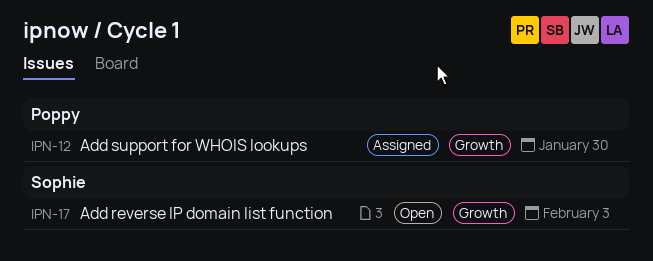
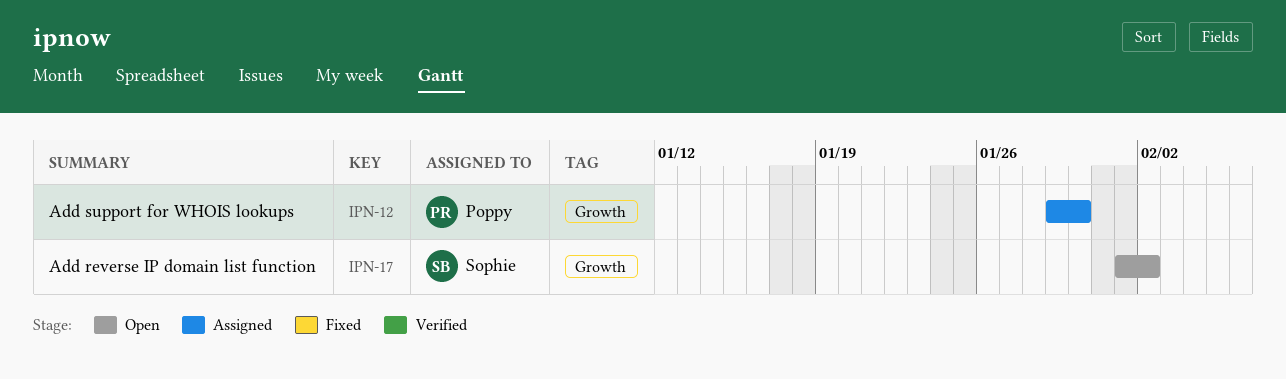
IPN-17, due: Feb 3 -> Feb 2

